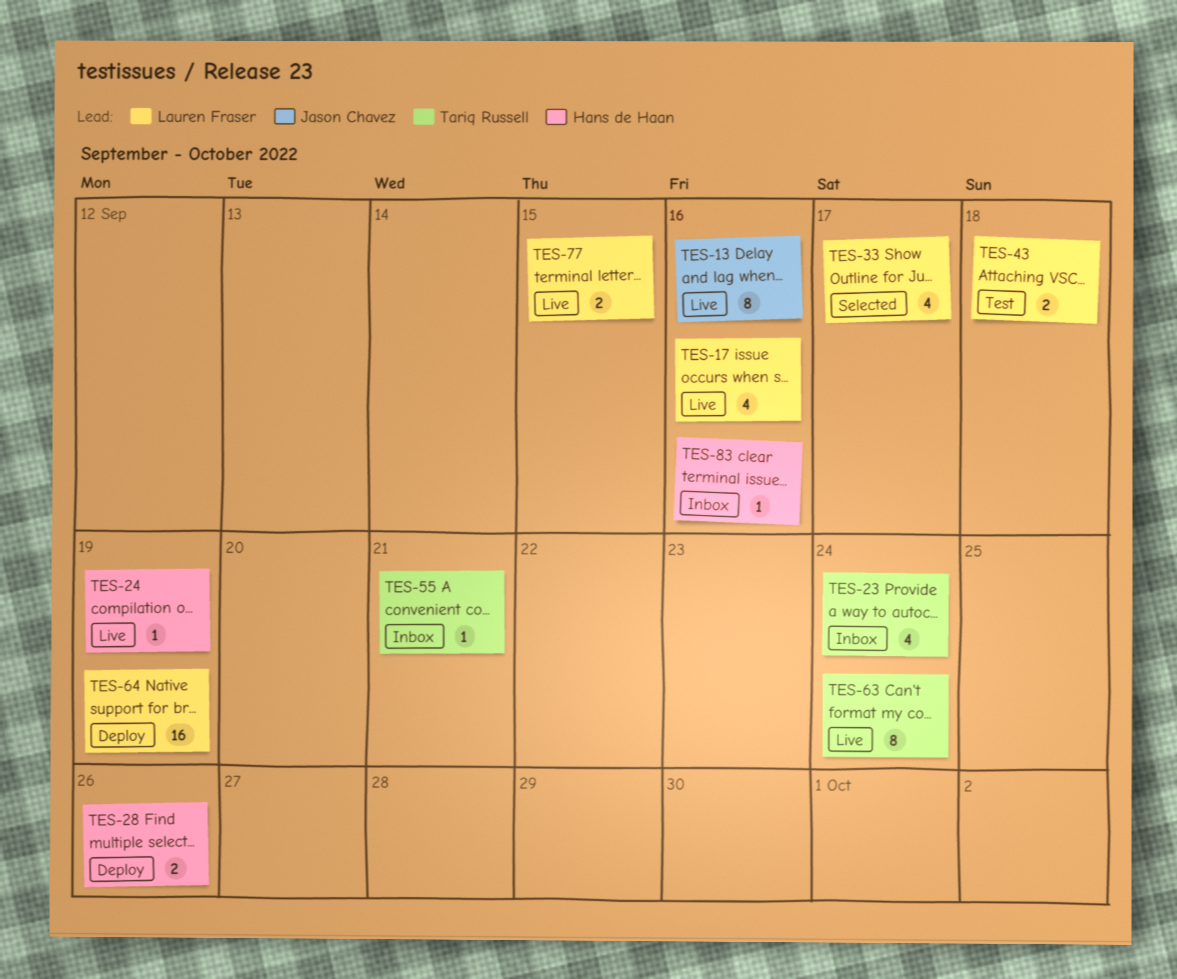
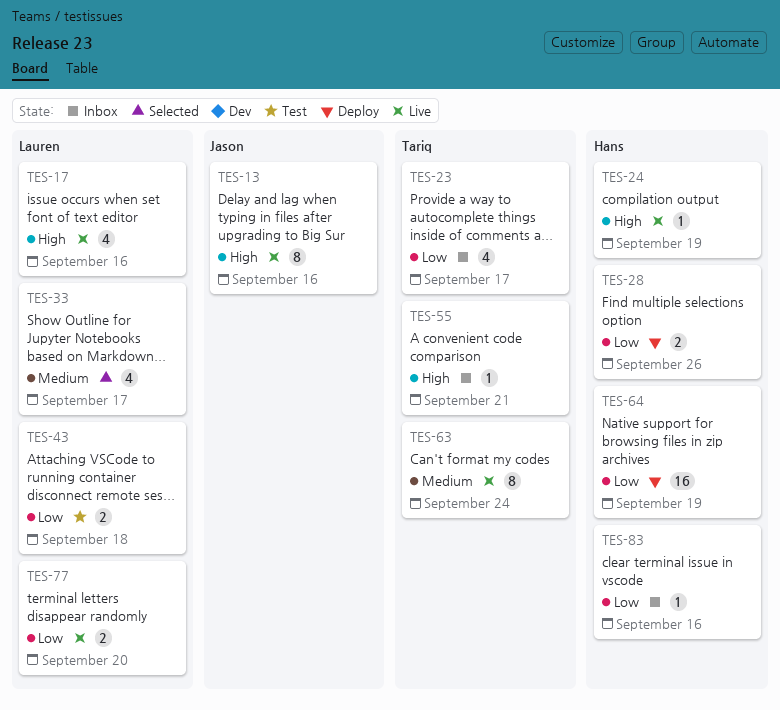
TES-23, due: Sep 24 -> Sep 17
TES-64, owner: Lauren Fraser -> Hans de Haan
TES-77, due: Sep 15 -> Sep 20

